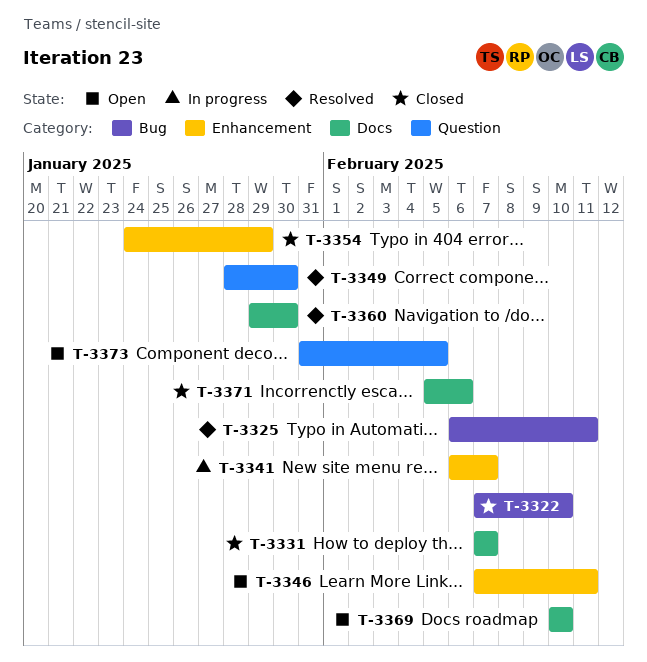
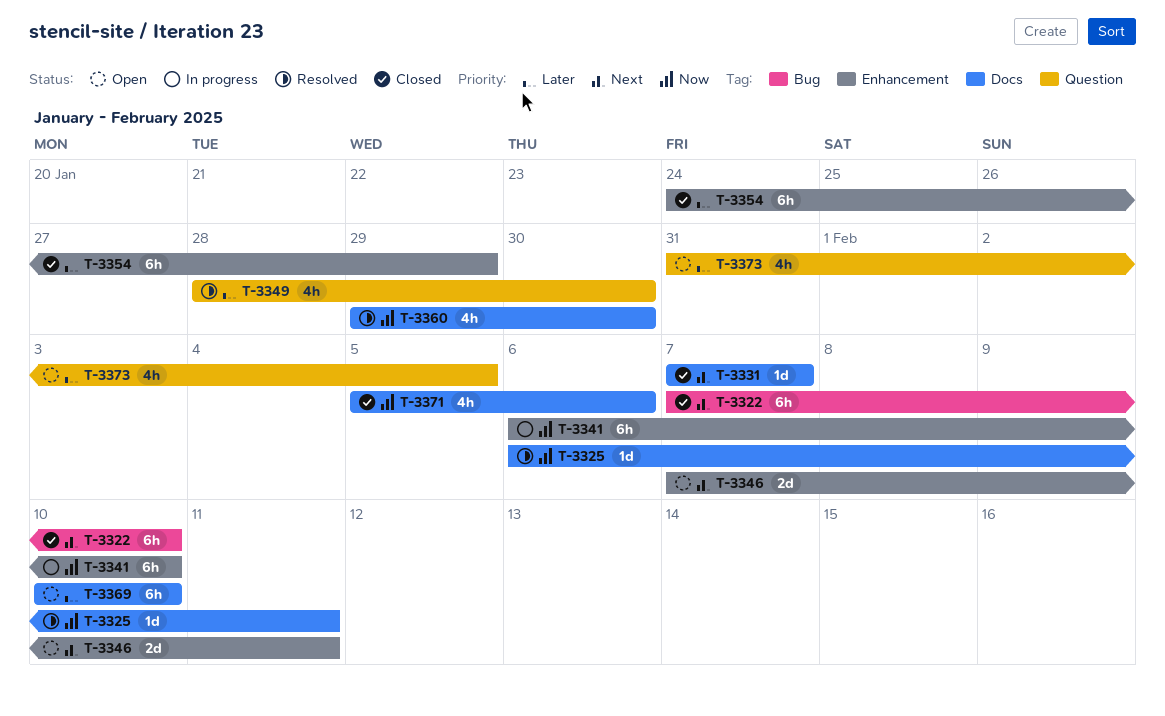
T-3325, label: Bug -> Docs
T-3341, due: Feb 7 -> Feb 10

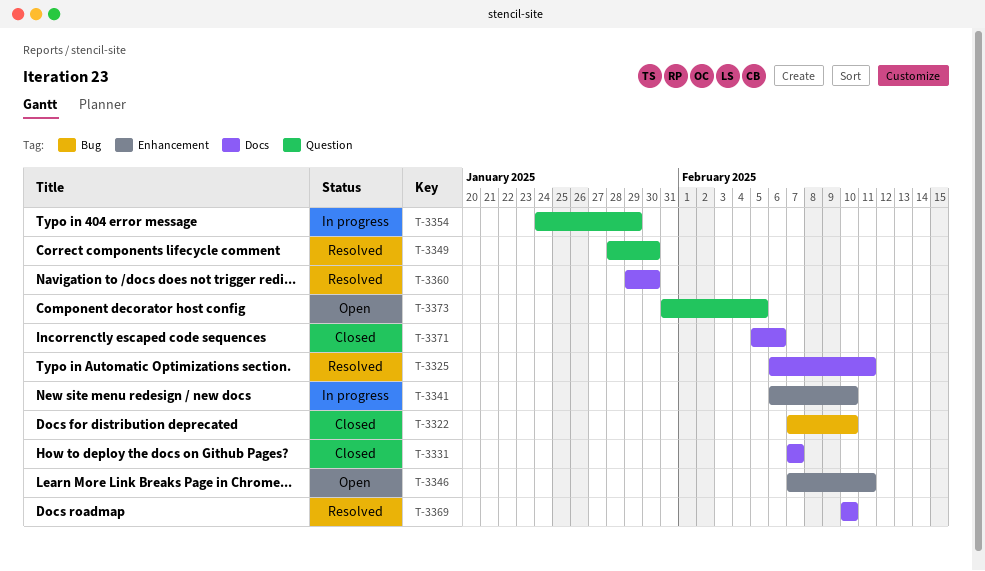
T-3354, status: Closed -> In progress
T-3354, label: Enhancement -> Question
T-3369, status: Open -> Resolved

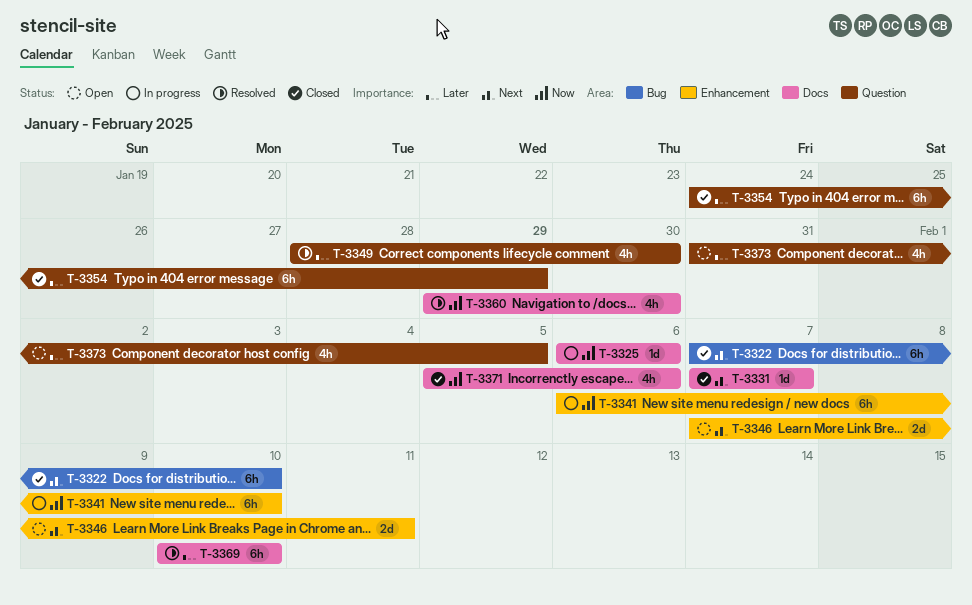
T-3325, status: Resolved -> In progress
T-3325, due: Feb 11 -> Feb 6
T-3354, status: In progress -> Closed

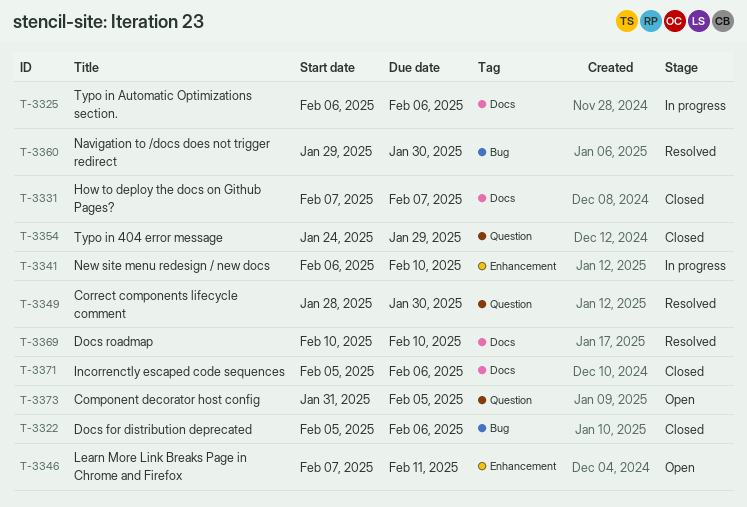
T-3322, start: Feb 7 -> Feb 5
T-3322, due: Feb 10 -> Feb 6
T-3360, label: Docs -> Bug

